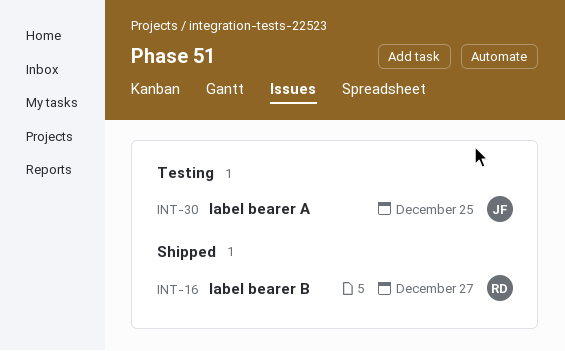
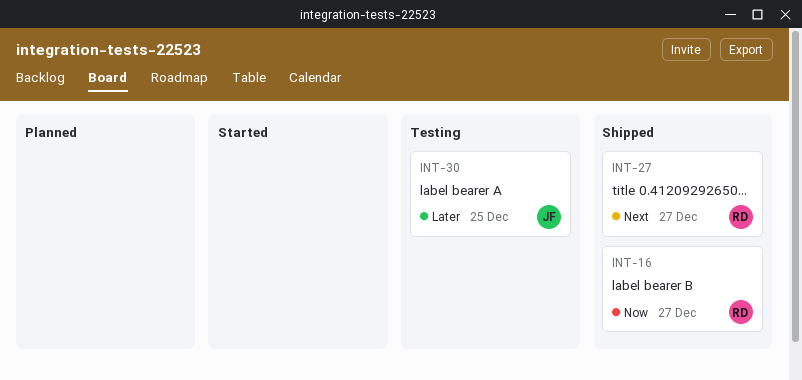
INT-27: none -> present

